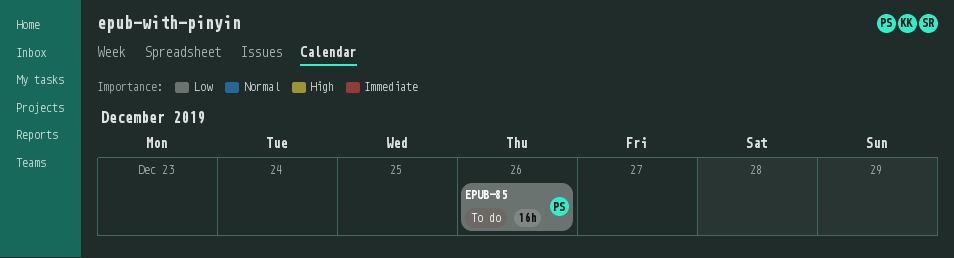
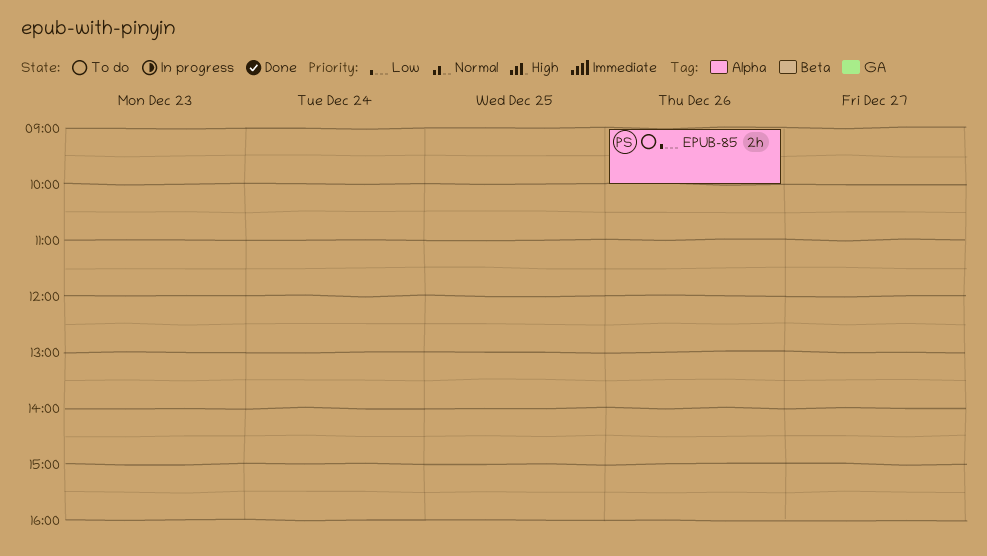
EPUB-85, estimate: 16h -> 2h

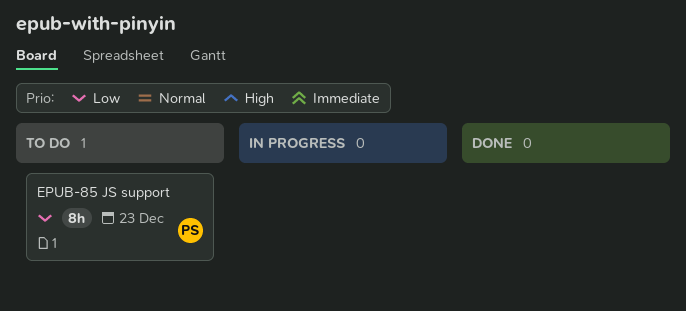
EPUB-85, estimate: 2h -> 8h
EPUB-85, day: Dec 26 -> Dec 23

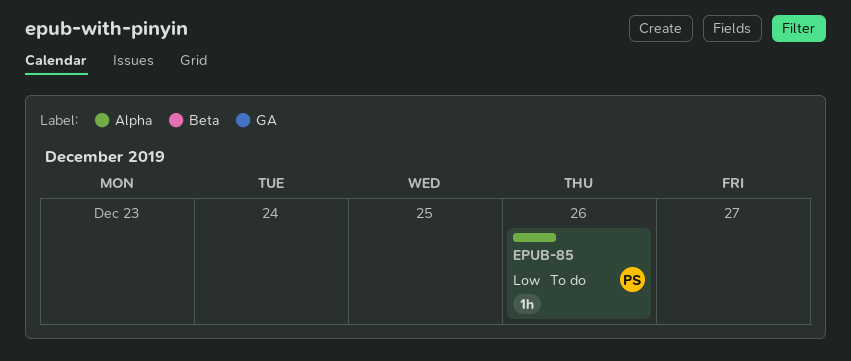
EPUB-85, estimate: 8h -> 1h
EPUB-85, day: Dec 23 -> Dec 26

